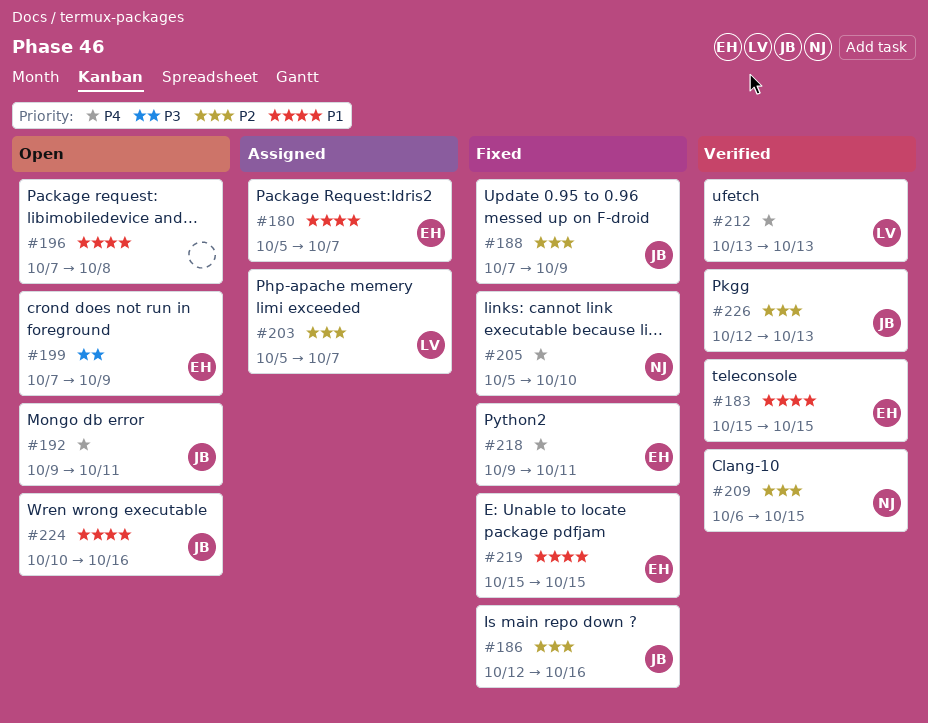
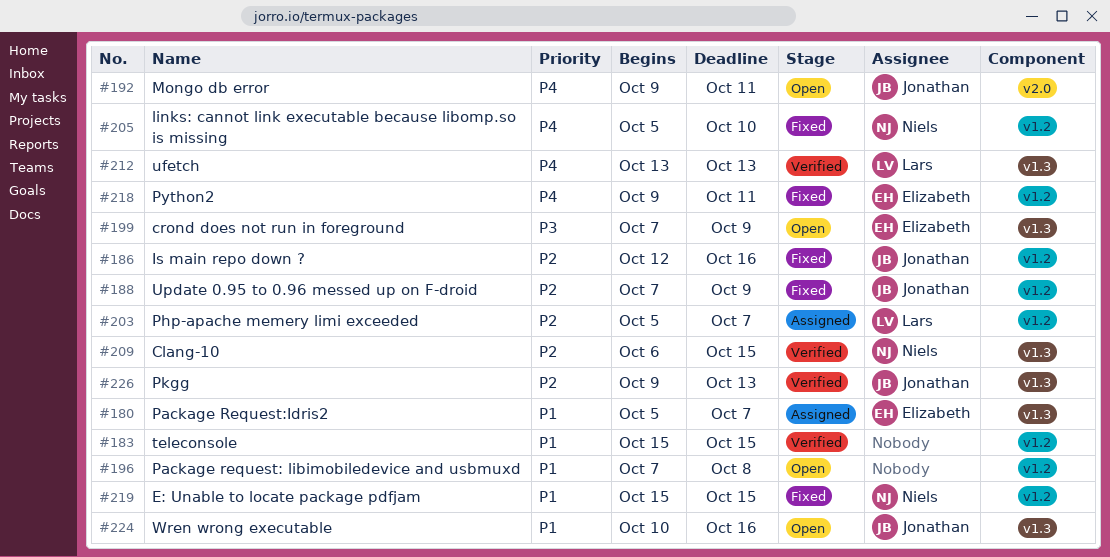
#183, owner: Elizabeth -> none
#219, owner: Elizabeth -> Niels
#226, start: Oct 12 -> Oct 9

